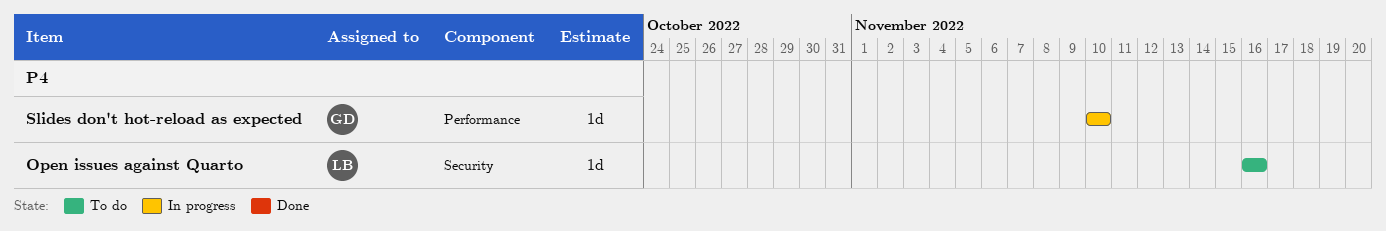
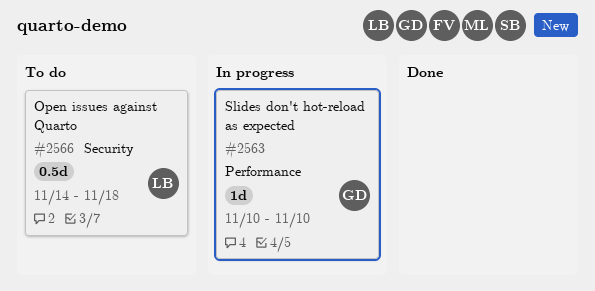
Open issues against Quarto, estimate: 1d -> 0.5d
Open issues against Quarto, start: Nov 16 -> Nov 14
Open issues against Quarto, due: Nov 16 -> Nov 18

